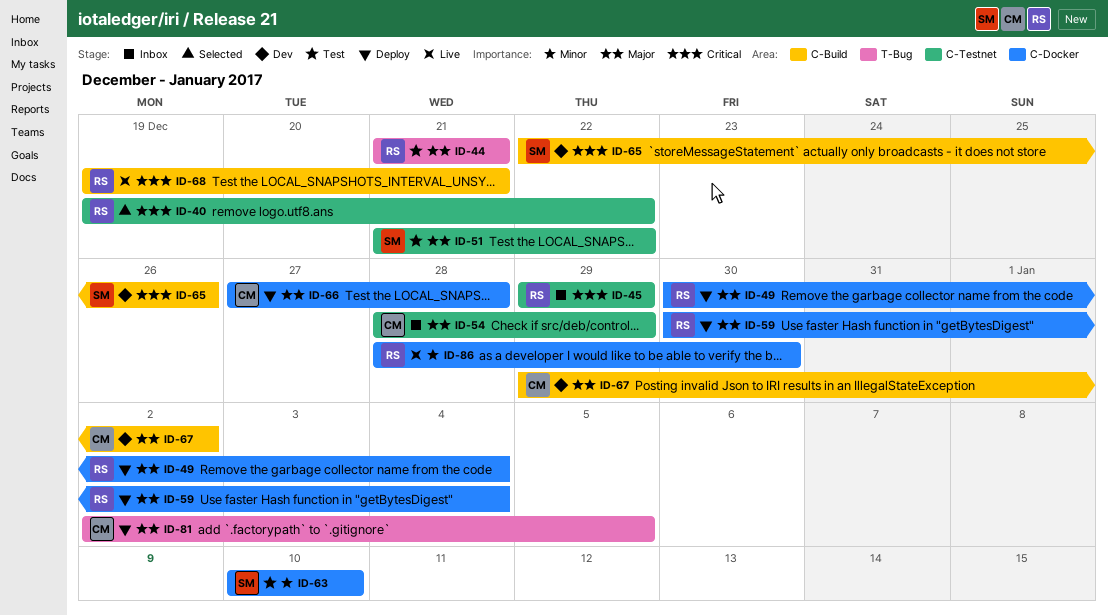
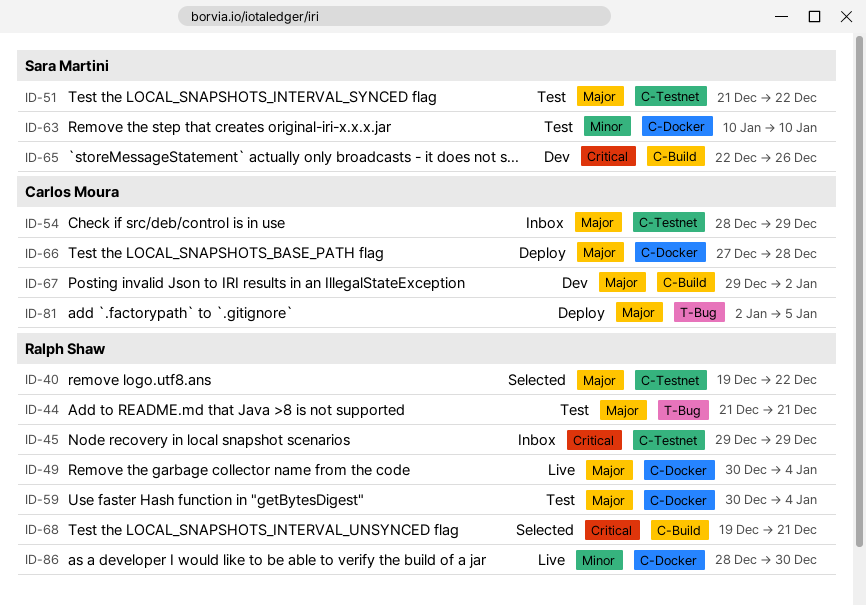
ID-40, priority: Critical -> Major
ID-49, status: Deploy -> Live
ID-59, status: Deploy -> Test
ID-68, status: Live -> Selected

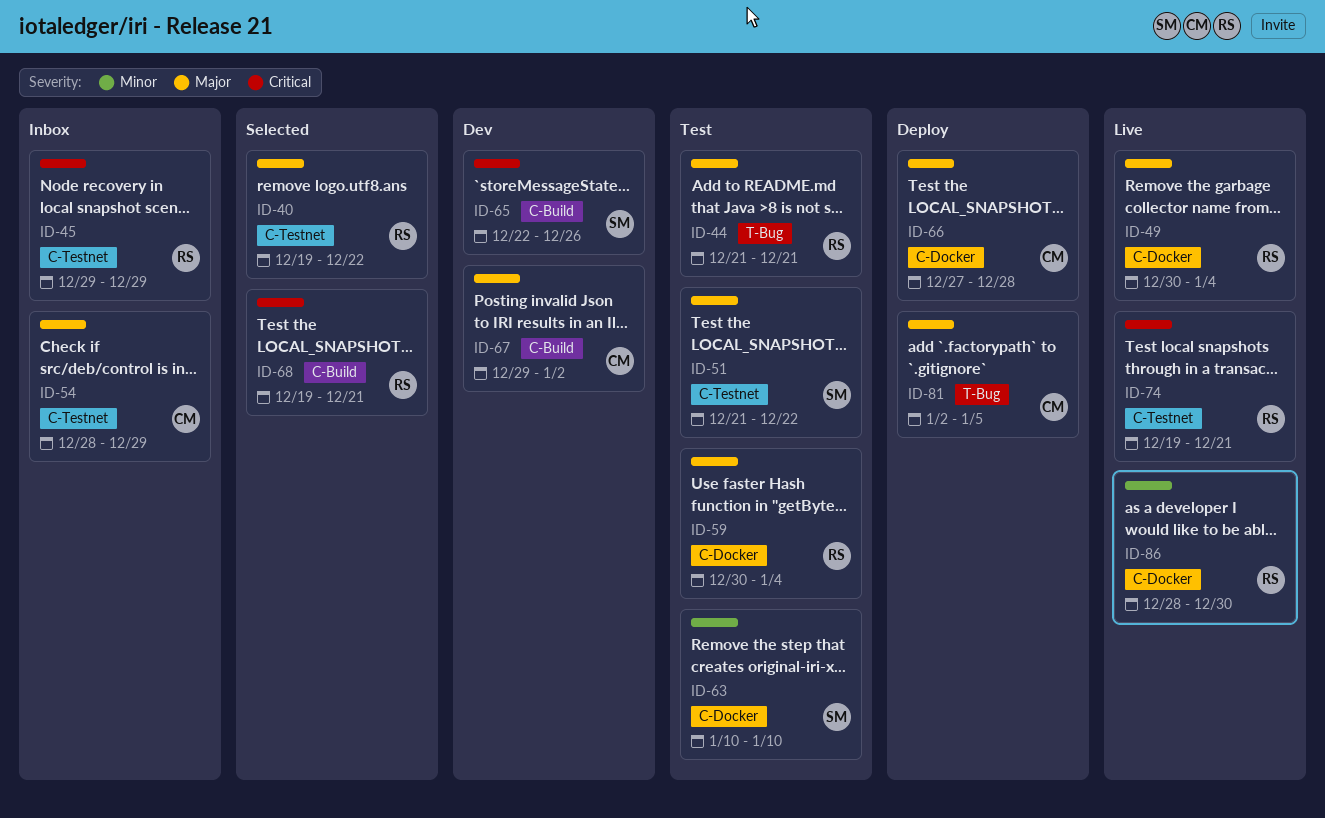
ID-74: none -> present

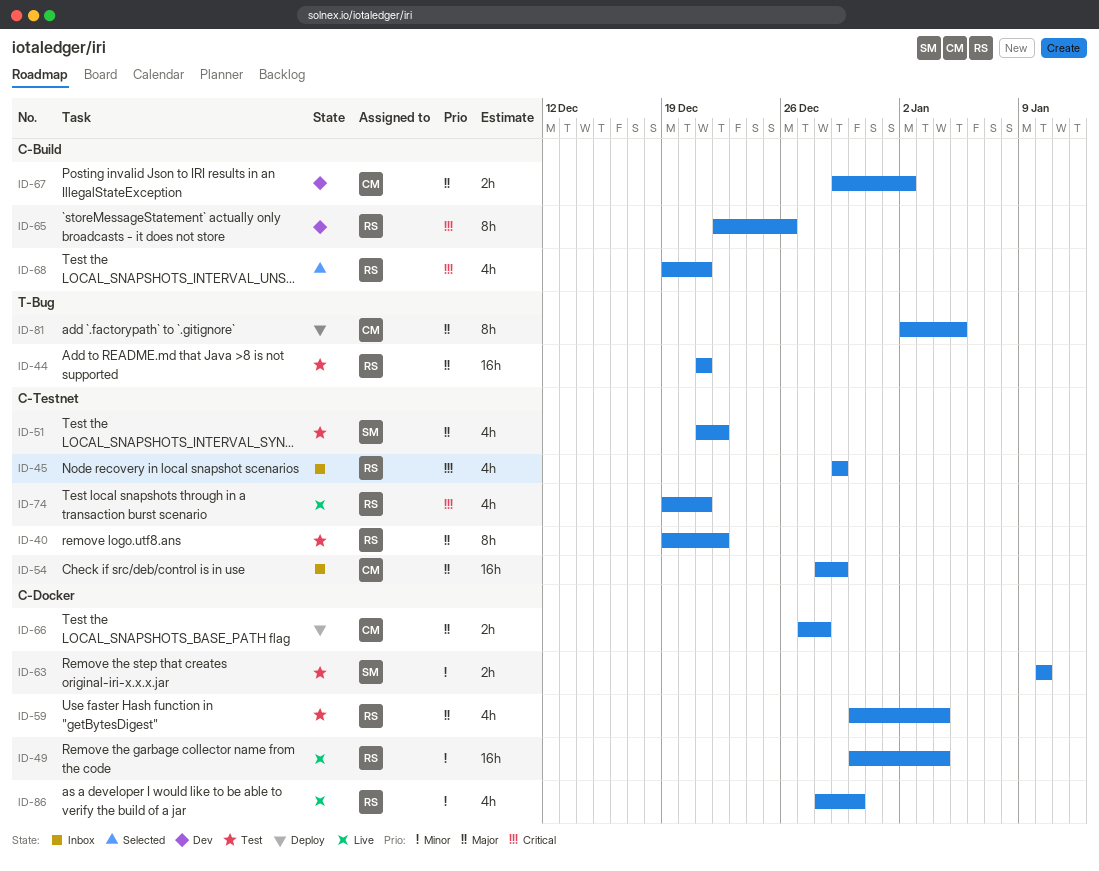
ID-40, status: Selected -> Test
ID-49, priority: Major -> Minor
ID-65, owner: SM -> RS

